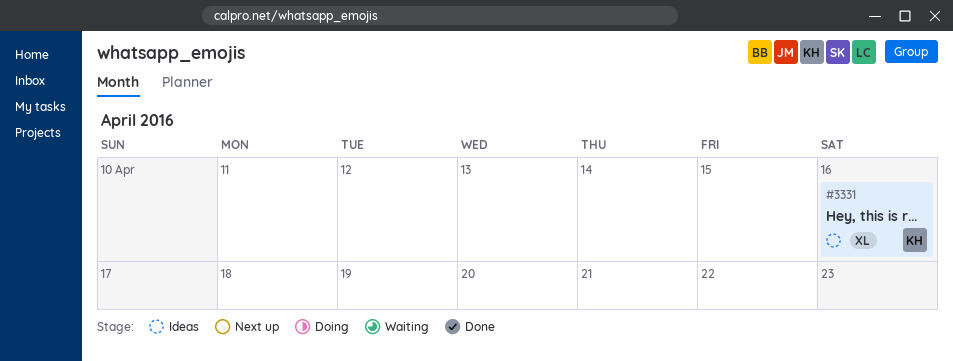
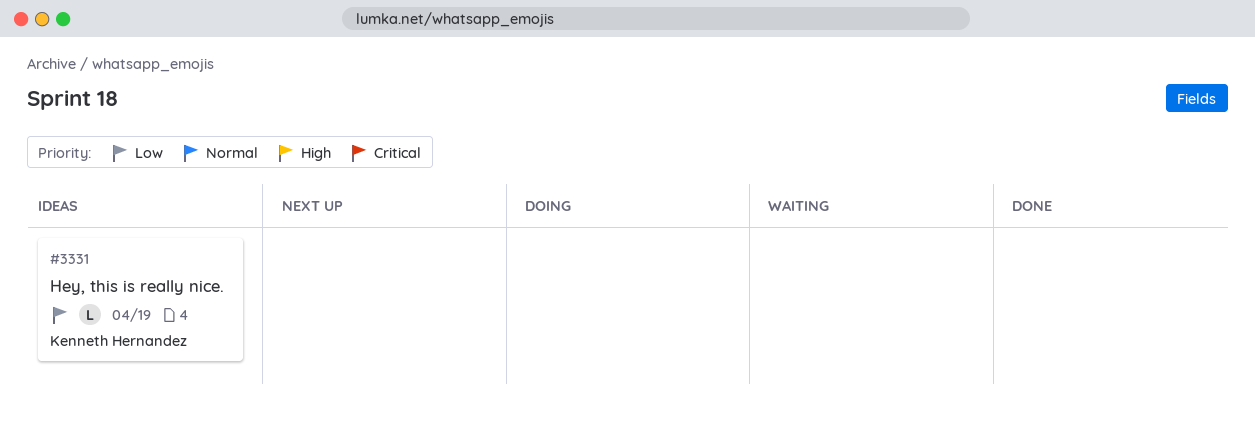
#3331, estimate: XL -> L
#3331, due: Apr 16 -> Apr 19

